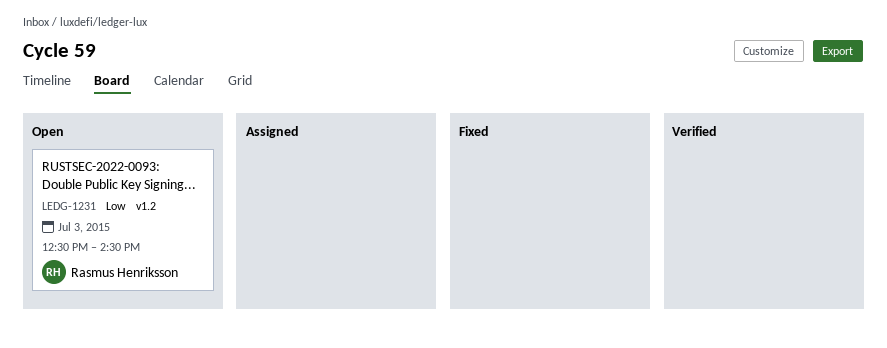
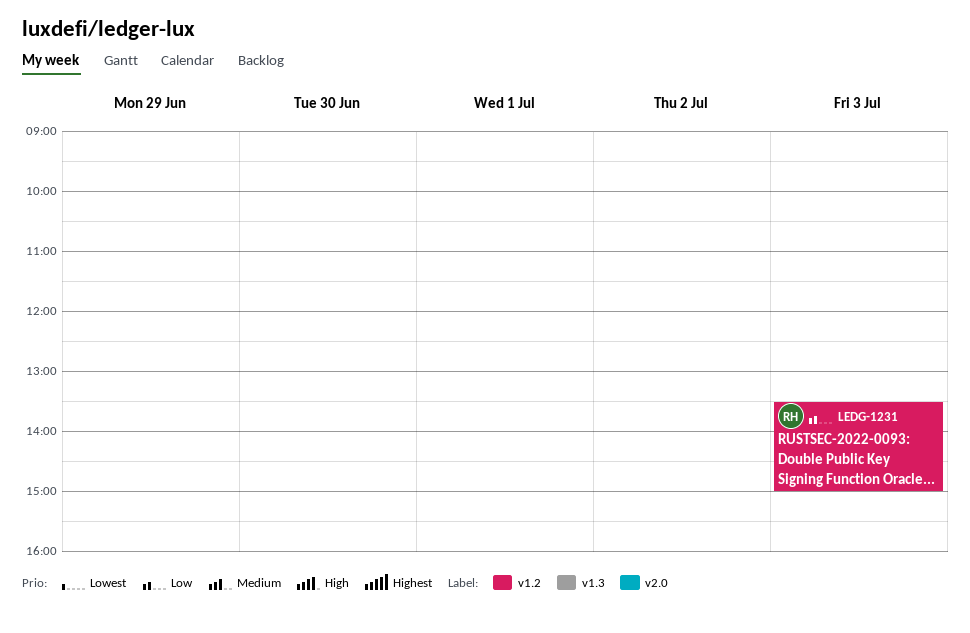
LEDG-1231, begins: 12:30 -> 13:30
LEDG-1231, ends: 14:30 -> 15:00

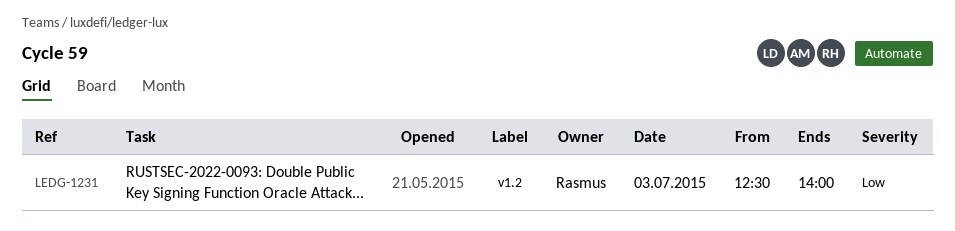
LEDG-1231, begins: 13:30 -> 12:30
LEDG-1231, ends: 15:00 -> 14:00

